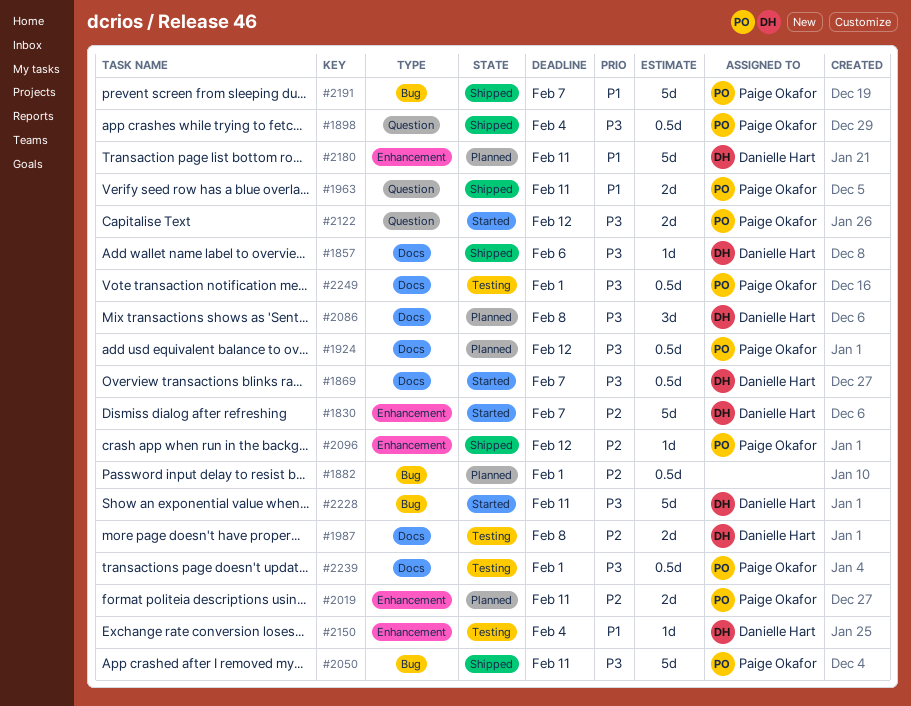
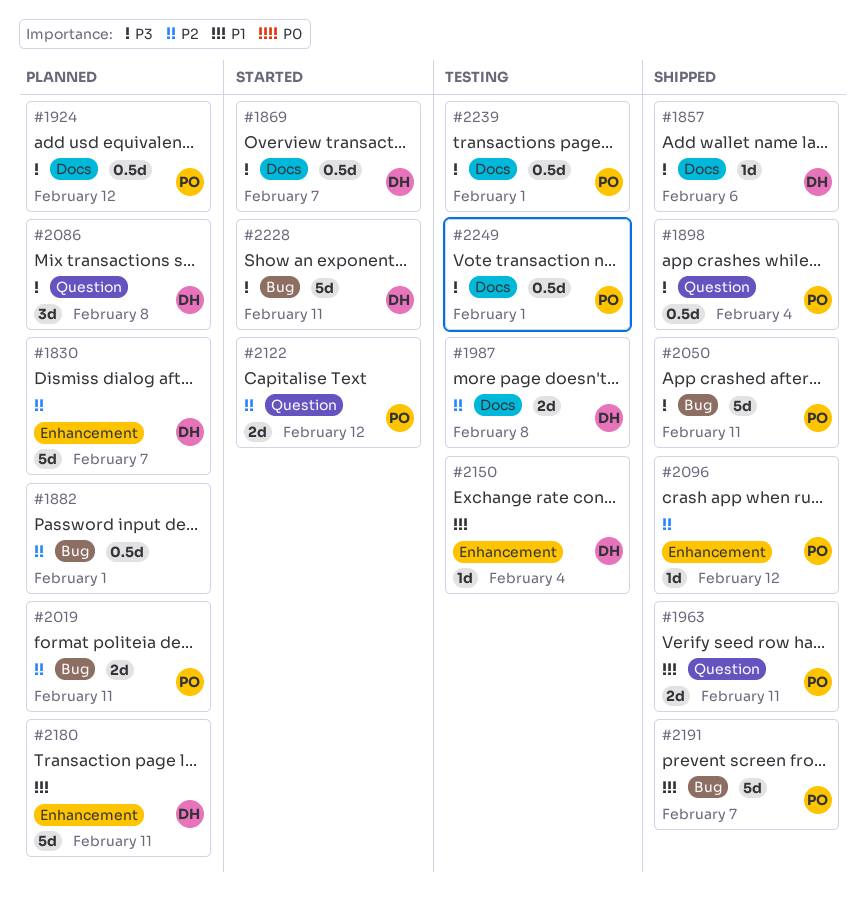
#1830, status: Started -> Planned
#2019, label: Enhancement -> Bug
#2086, label: Docs -> Question
#2122, priority: P3 -> P2

